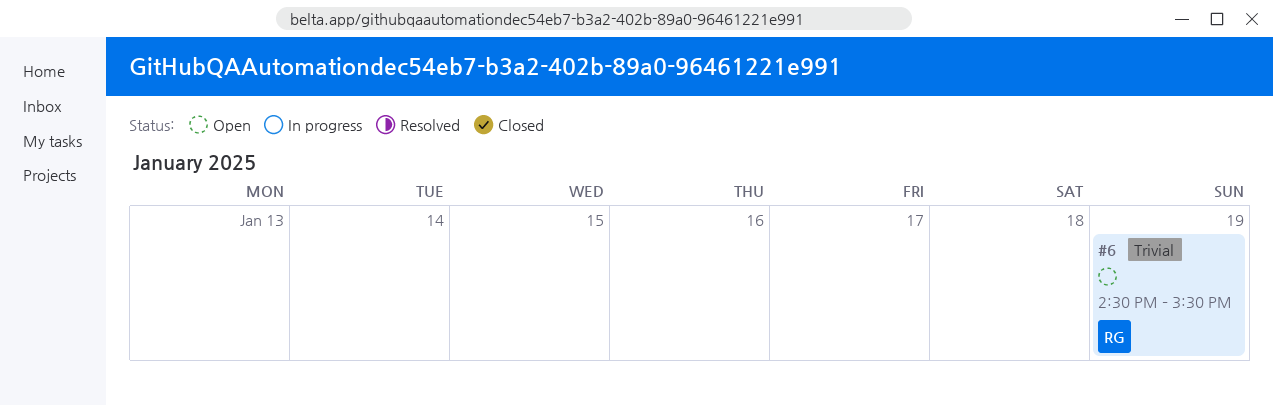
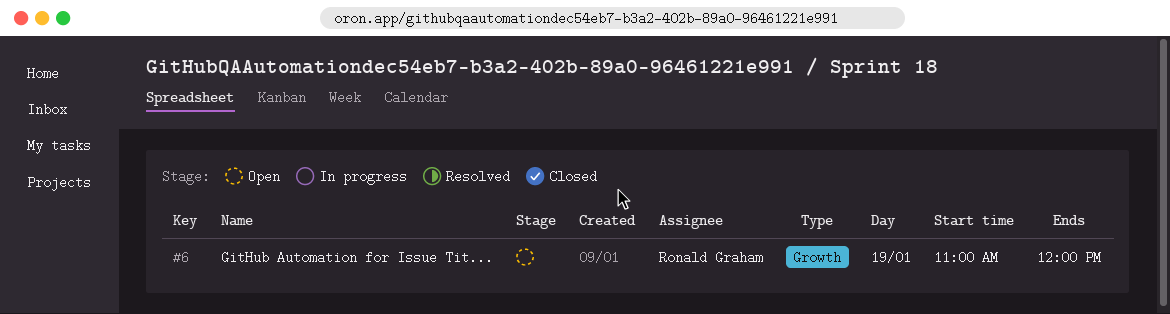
#6, begins: 14:30 -> 11:00
#6, ends: 15:30 -> 12:00

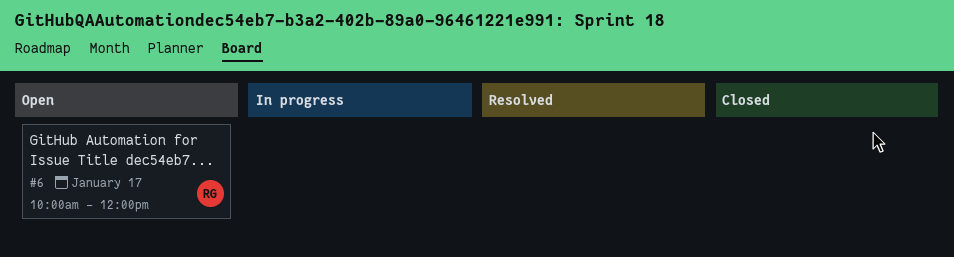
#6, day: Jan 19 -> Jan 17
#6, begins: 11:00 -> 10:00

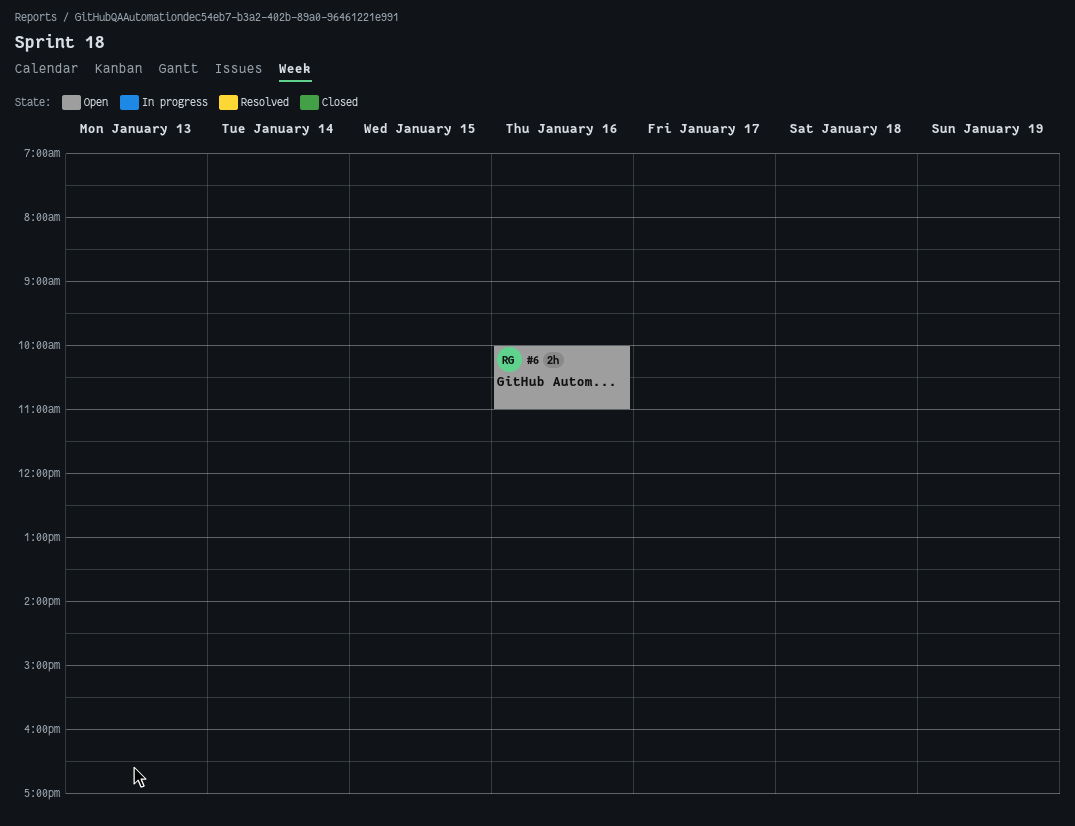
#6, day: Jan 17 -> Jan 16
#6, ends: 12:00 -> 11:00

